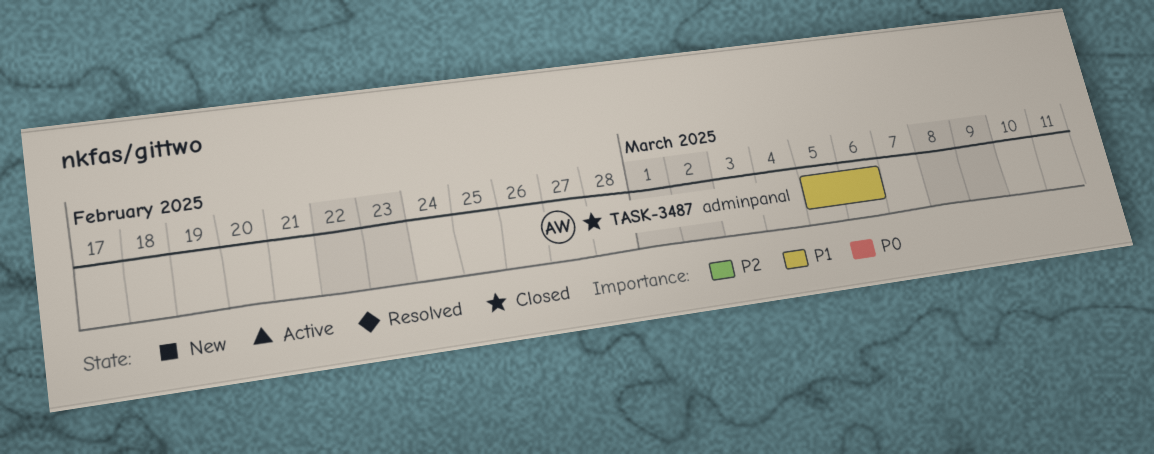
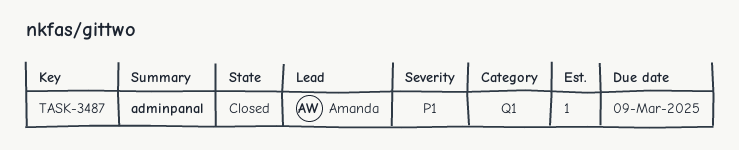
TASK-3487, due: Mar 6 -> Mar 9

